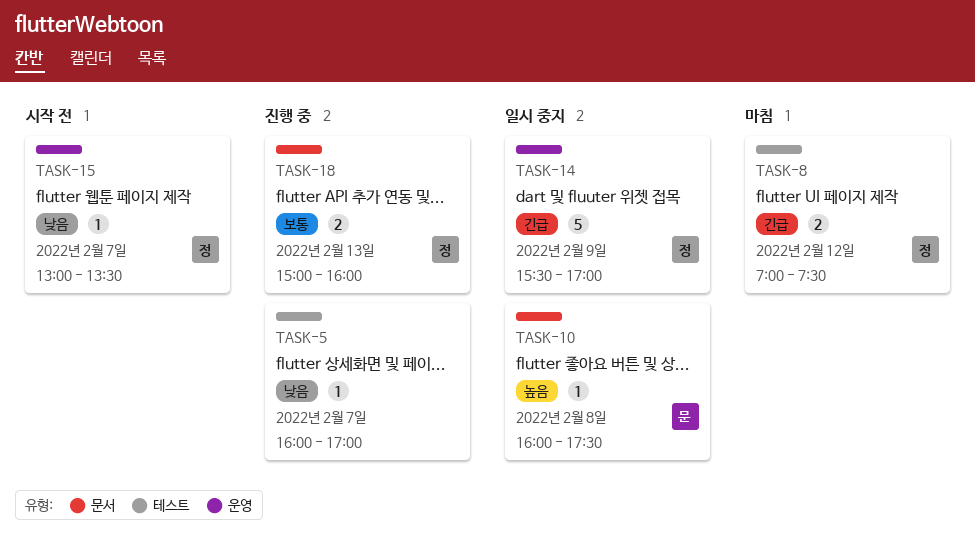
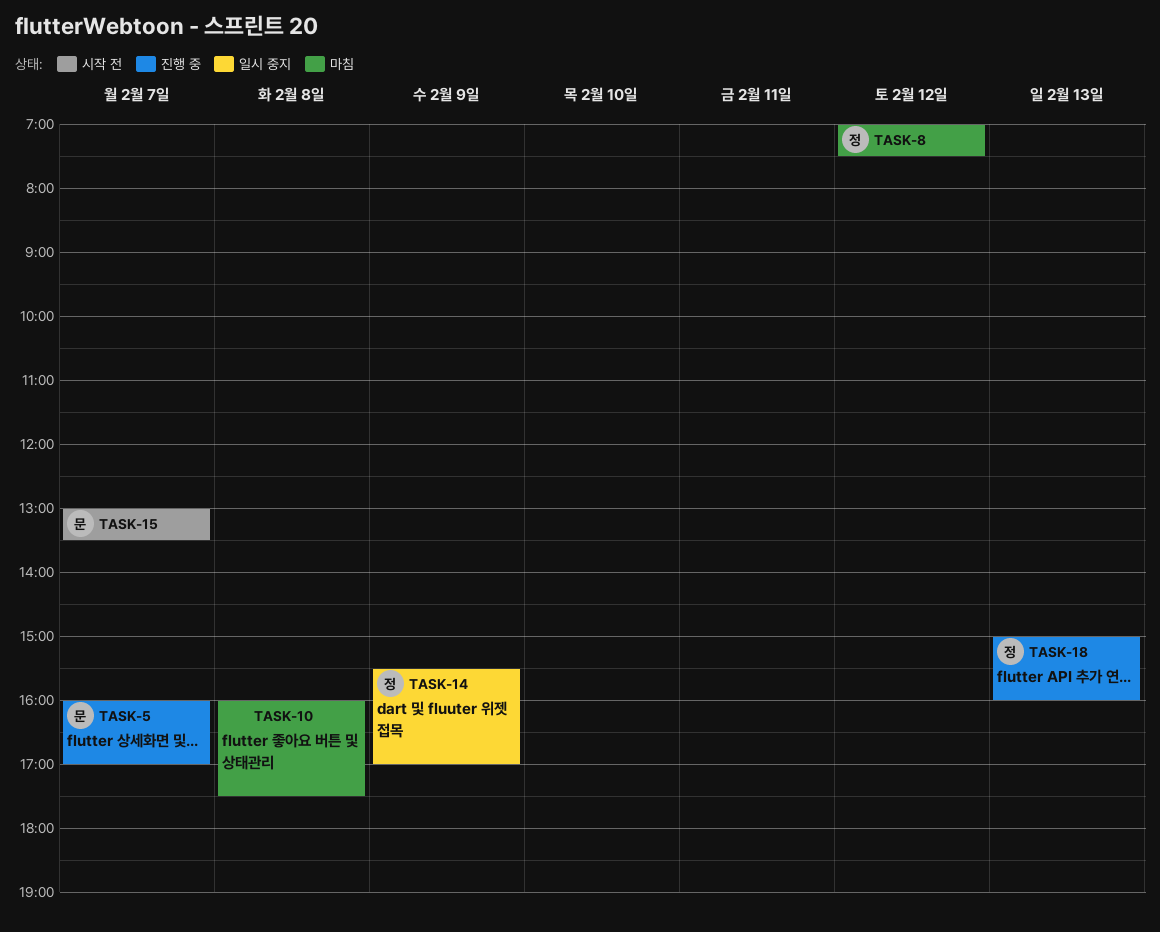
TASK-5, owner: none -> 문
TASK-10, status: 일시 중지 -> 마침
TASK-10, owner: 문 -> none
TASK-15, owner: 정 -> 문

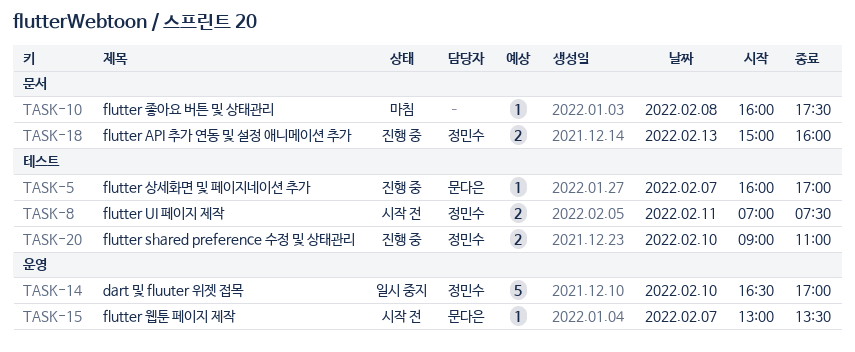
TASK-8, status: 마침 -> 시작 전
TASK-8, day: Feb 12 -> Feb 11
TASK-14, day: Feb 9 -> Feb 10
TASK-14, begins: 15:30 -> 16:30
TASK-20: none -> present

